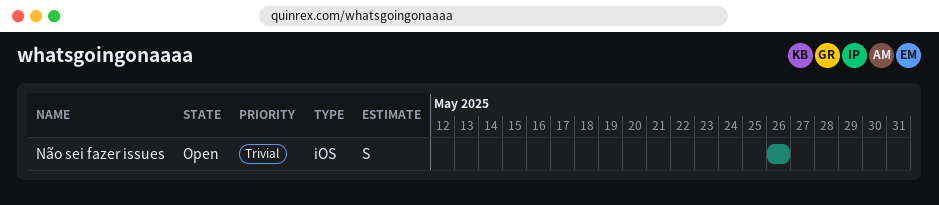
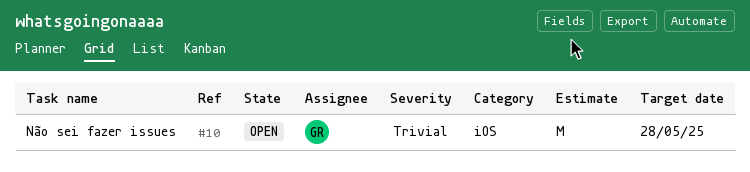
Não sei fazer issues, estimate: S -> M
Não sei fazer issues, due: May 26 -> May 28

